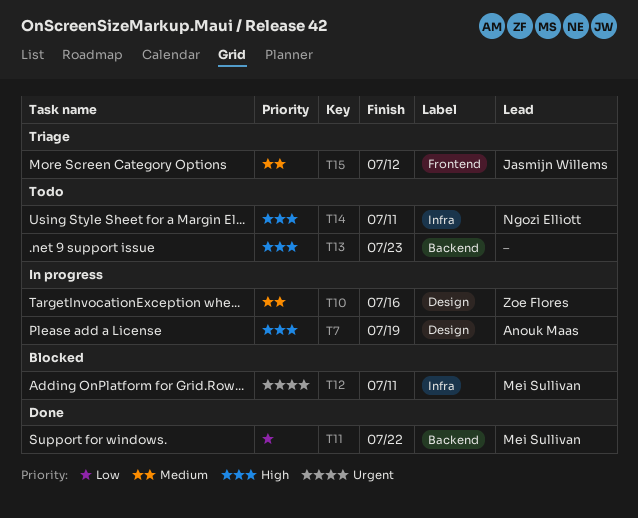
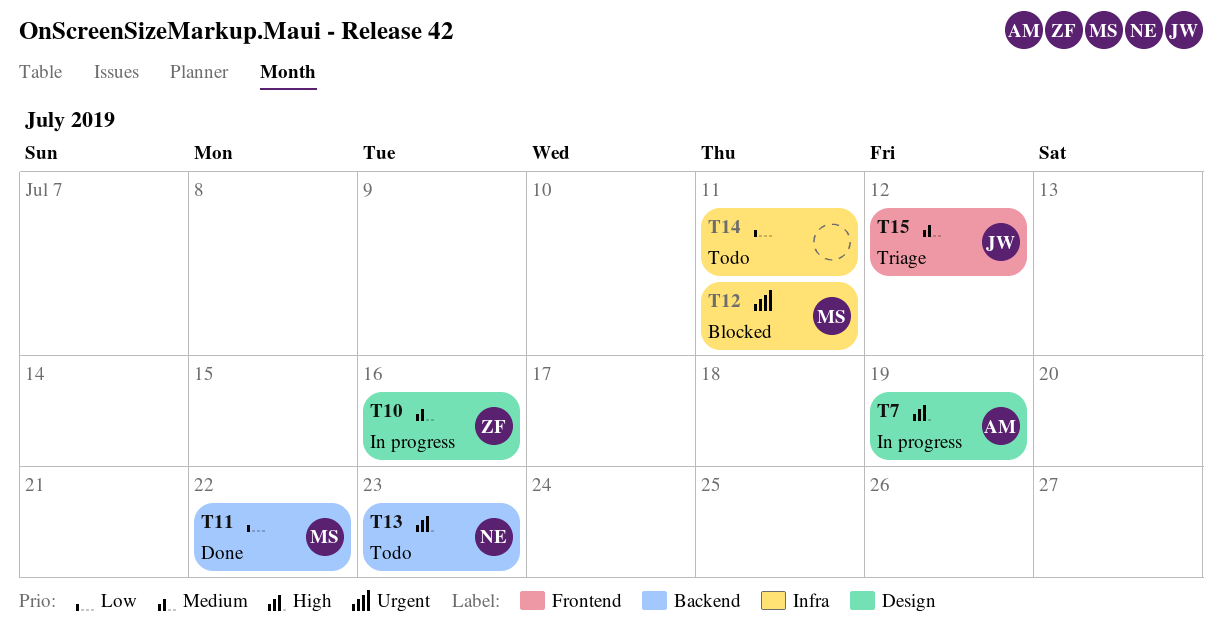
T13, owner: none -> Ngozi Elliott
T14, owner: Ngozi Elliott -> none
T14, priority: High -> Low

